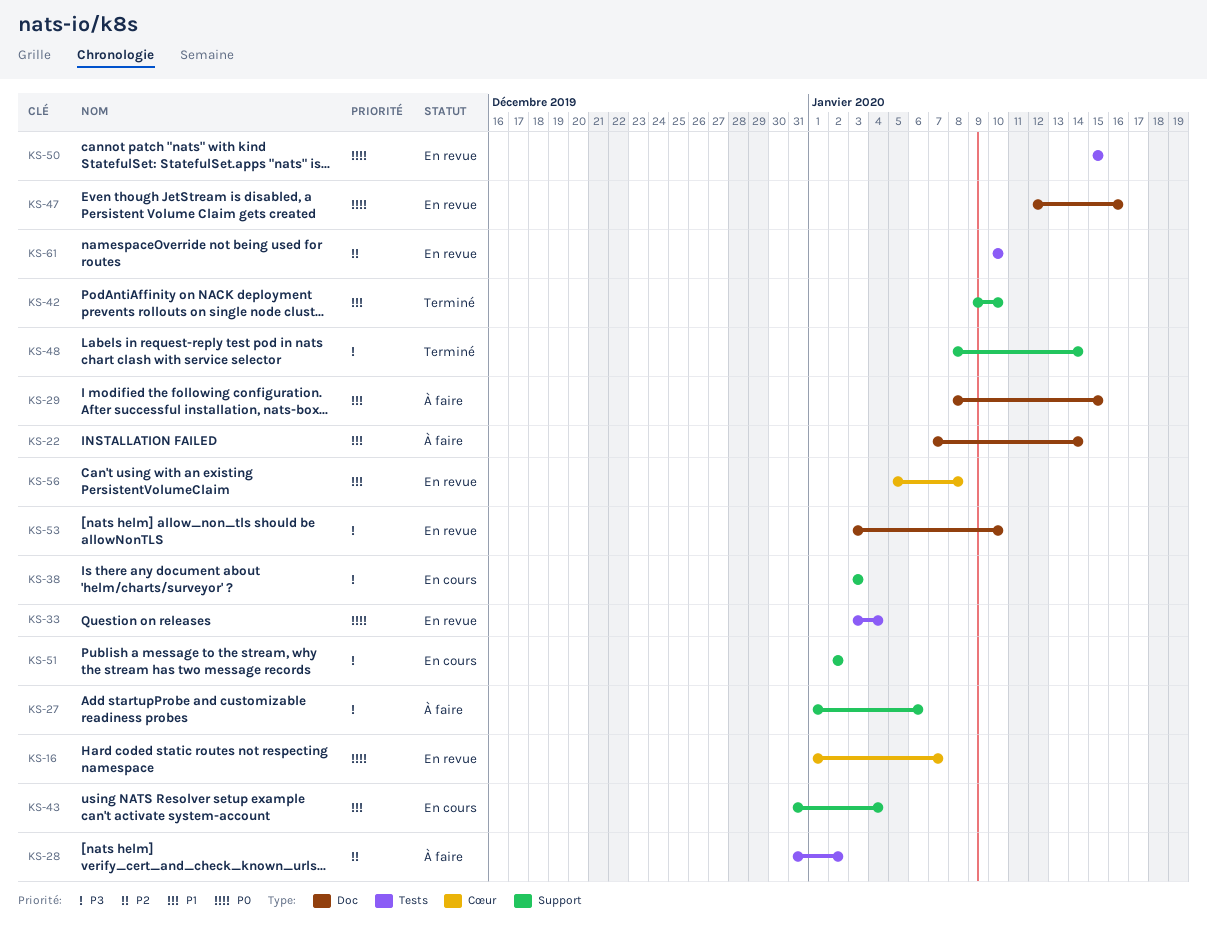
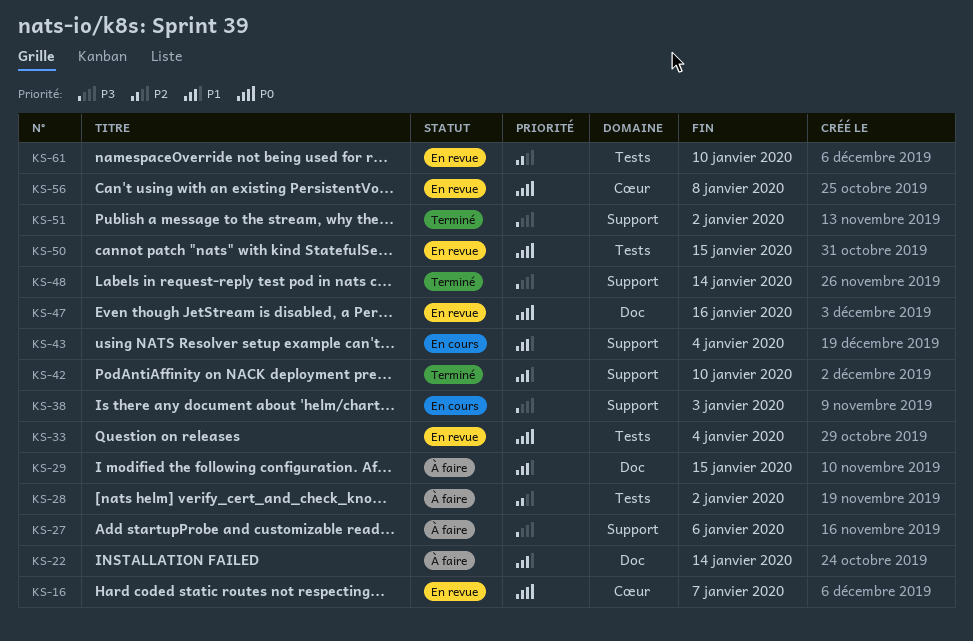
KS-51, status: En cours -> Terminé
KS-53: present -> none
KS-56, priority: P1 -> P0

